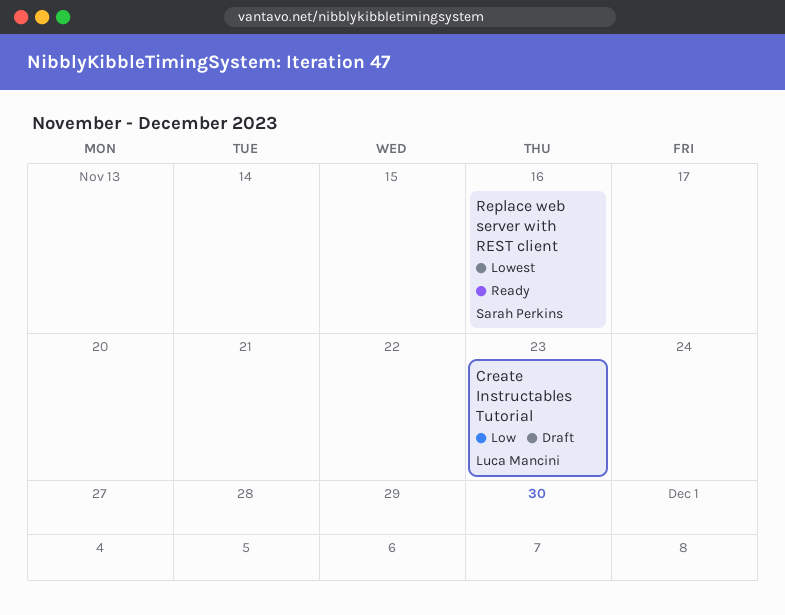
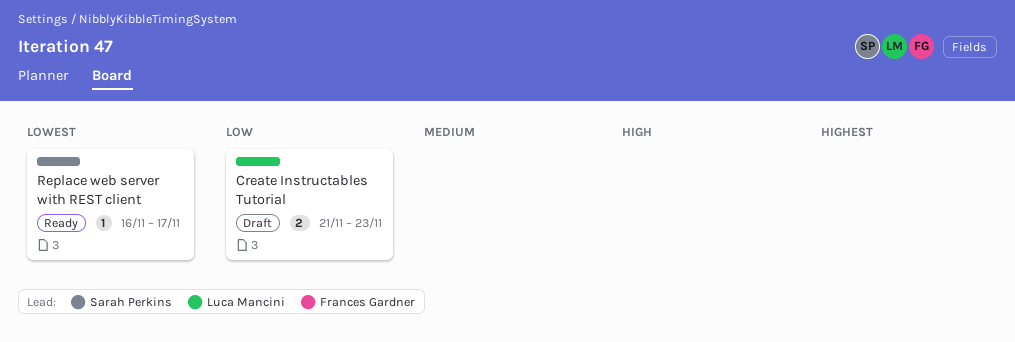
Replace web server with REST client, due: Nov 16 -> Nov 17

